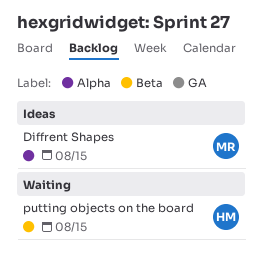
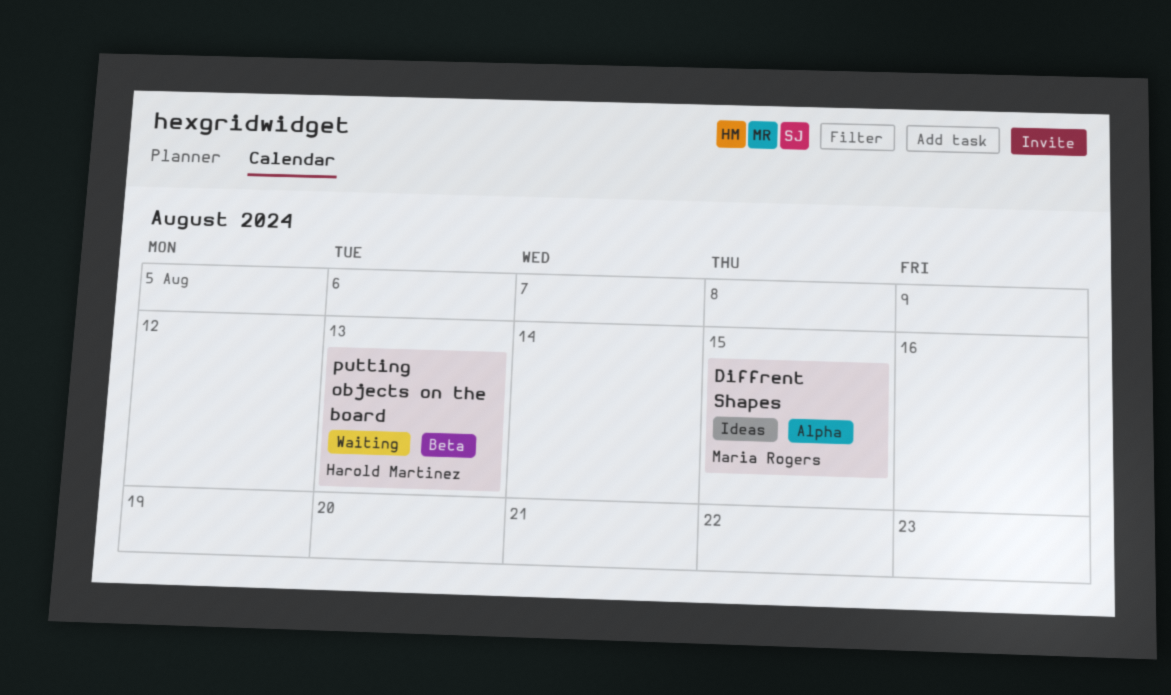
putting objects on the board, due: Aug 15 -> Aug 13

